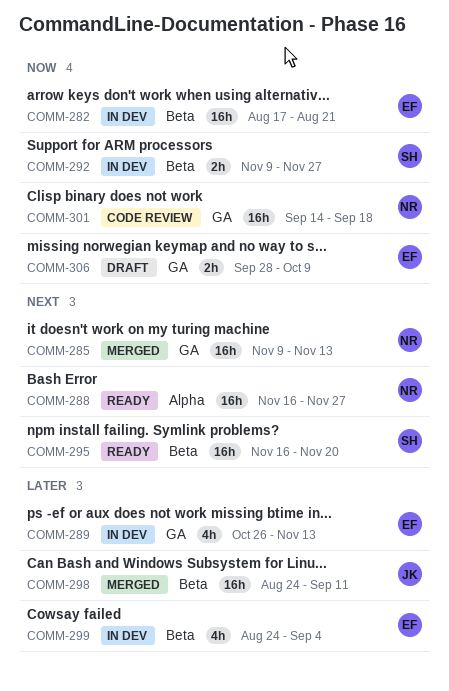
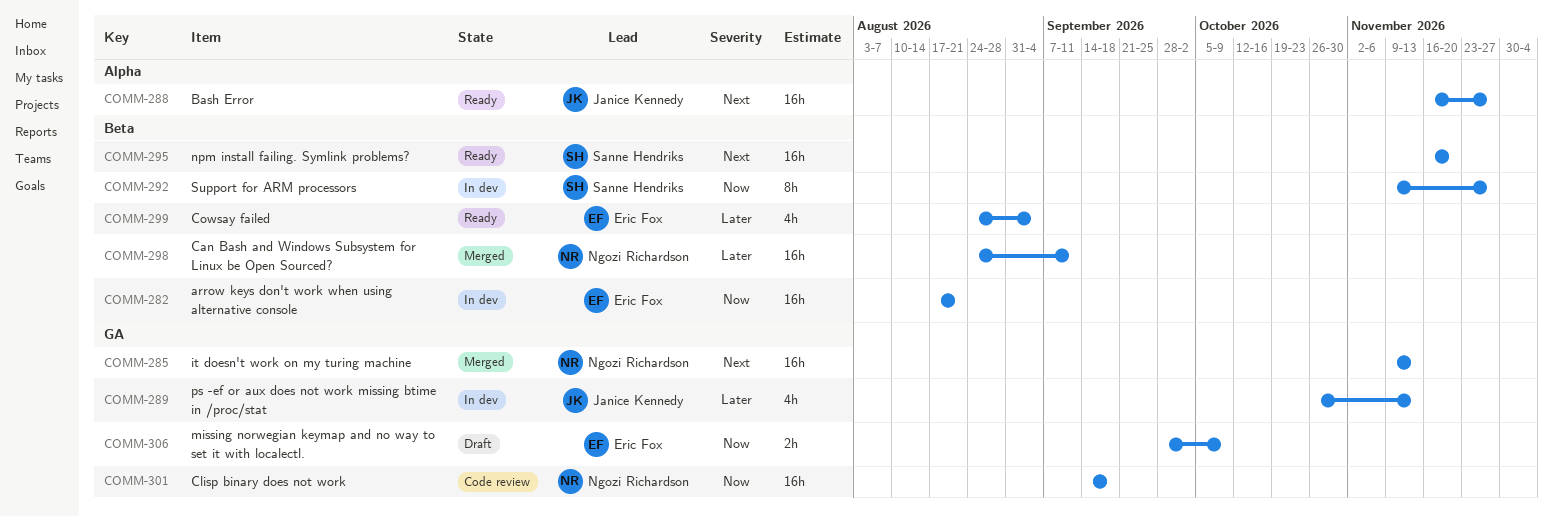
COMM-288, owner: Ngozi Richardson -> Janice Kennedy
COMM-289, owner: Eric Fox -> Janice Kennedy
COMM-292, estimate: 2h -> 8h
COMM-298, owner: Janice Kennedy -> Ngozi Richardson
COMM-299, status: In dev -> Ready

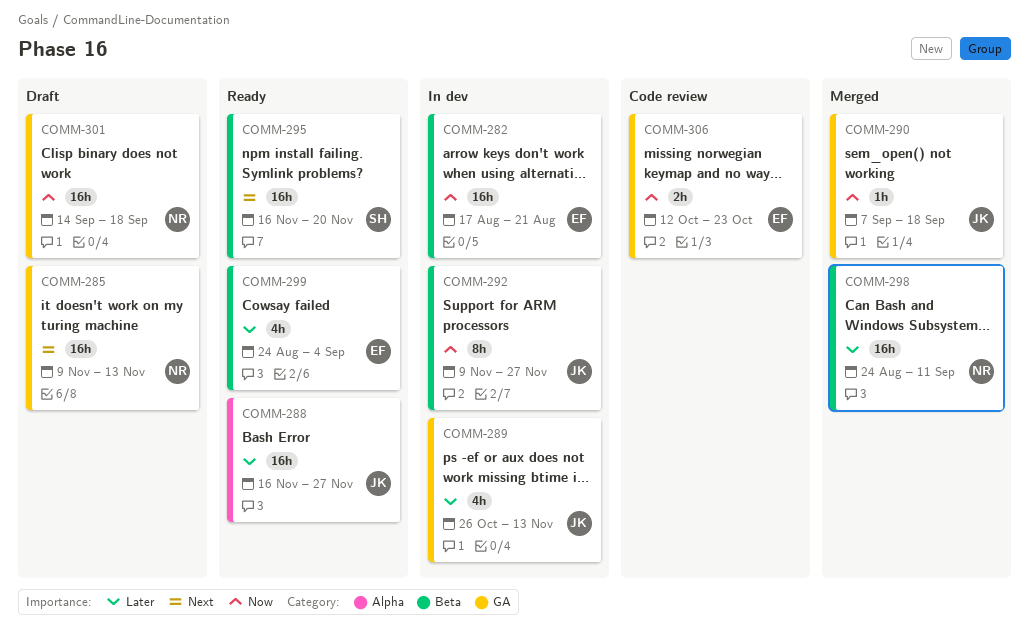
COMM-285, status: Merged -> Draft
COMM-288, priority: Next -> Later
COMM-290: none -> present
COMM-292, owner: Sanne Hendriks -> Janice Kennedy
COMM-301, status: Code review -> Draft
COMM-306, status: Draft -> Code review
COMM-306, start: Sep 28 -> Oct 12
COMM-306, due: Oct 9 -> Oct 23

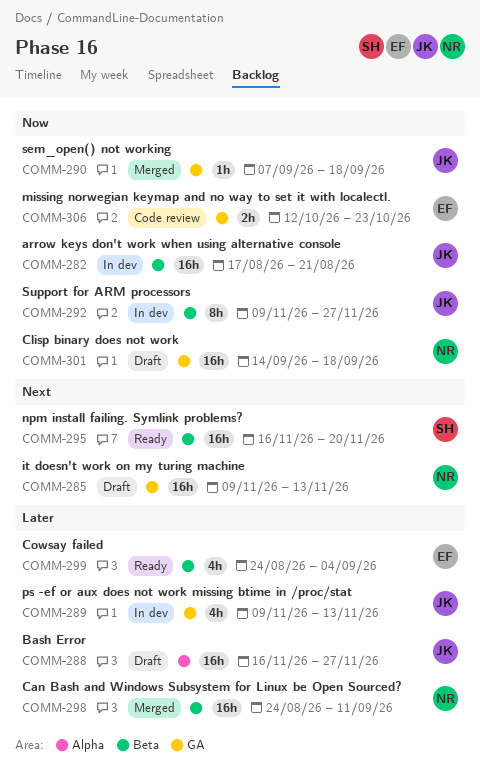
COMM-282, owner: EF -> JK
COMM-288, status: Ready -> Draft
COMM-289, start: Oct 26 -> Nov 9

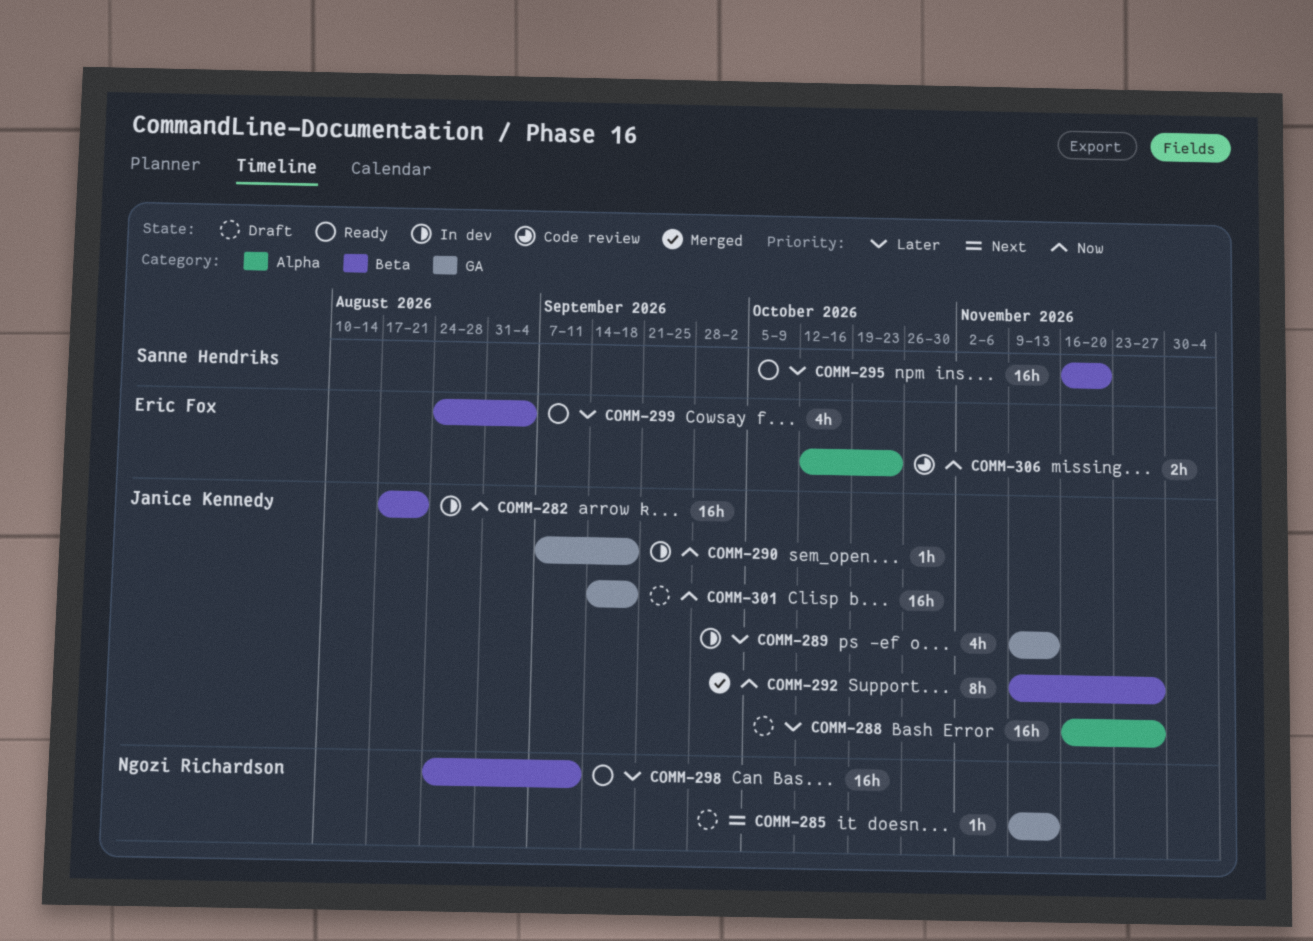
COMM-285, estimate: 16h -> 1h
COMM-290, status: Merged -> In dev
COMM-292, status: In dev -> Merged
COMM-295, priority: Next -> Later
COMM-298, status: Merged -> Ready
COMM-301, owner: Ngozi Richardson -> Janice Kennedy
COMM-306, label: GA -> Alpha

